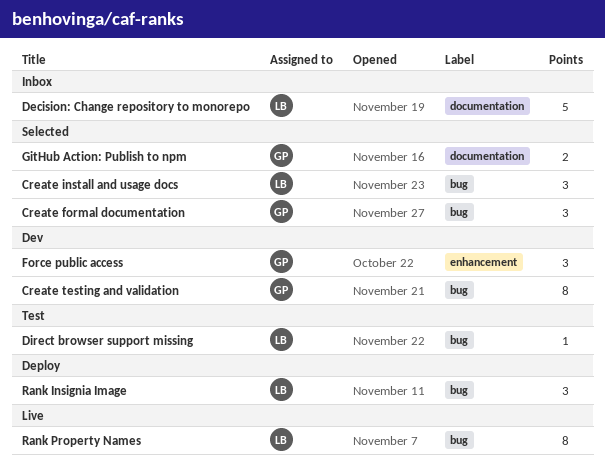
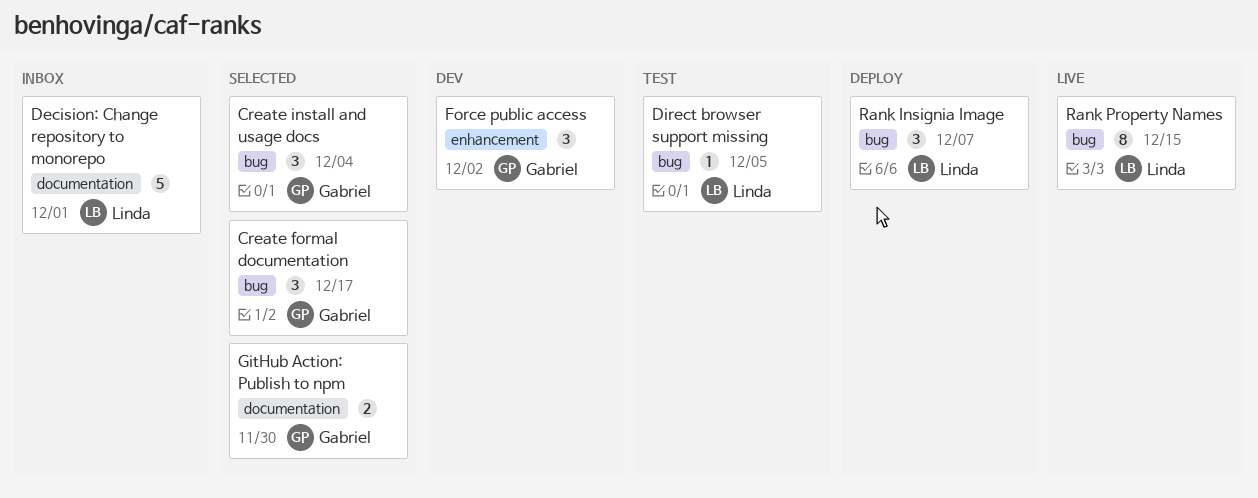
Create install and usage docs, owner: Linda -> Gabriel
Create testing and validation: present -> none

